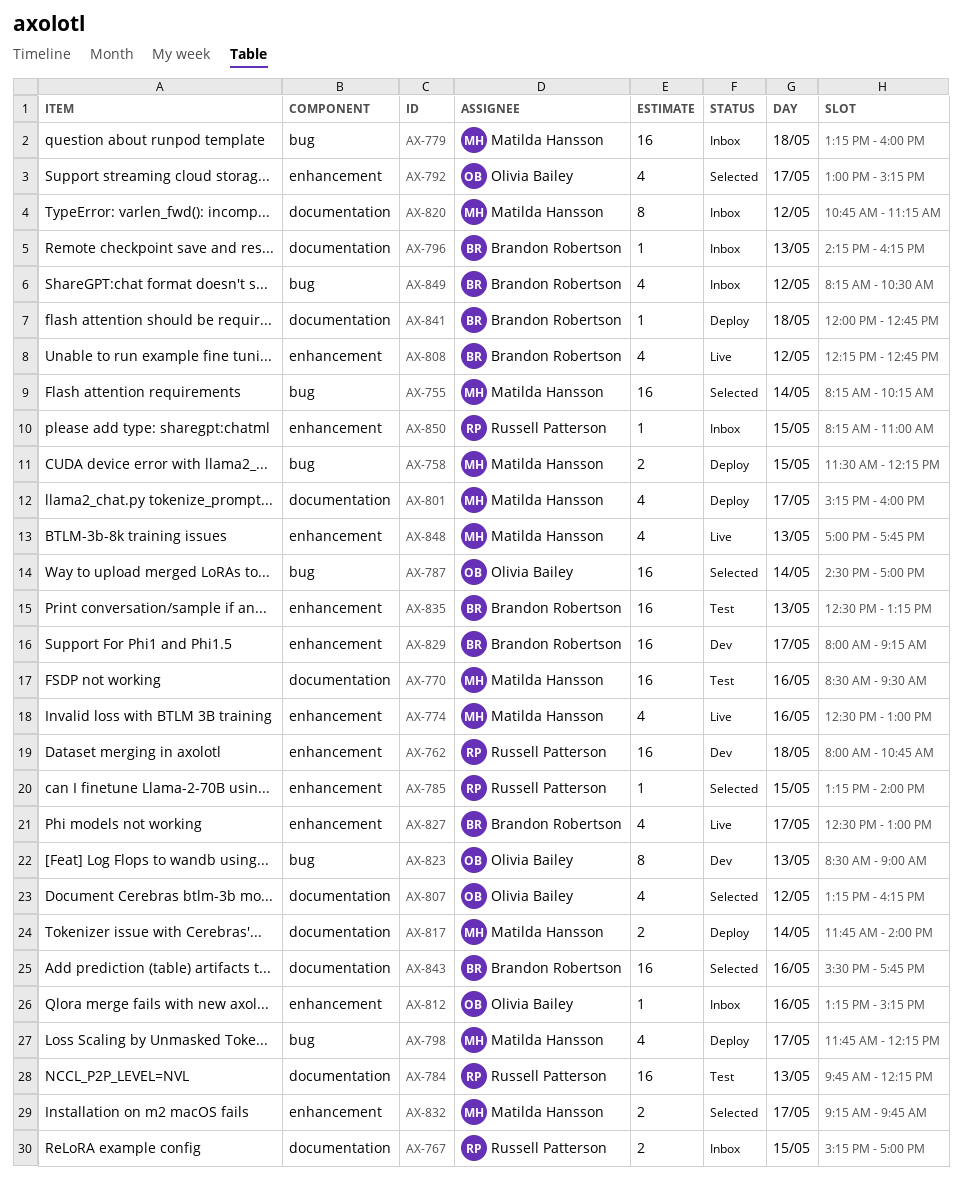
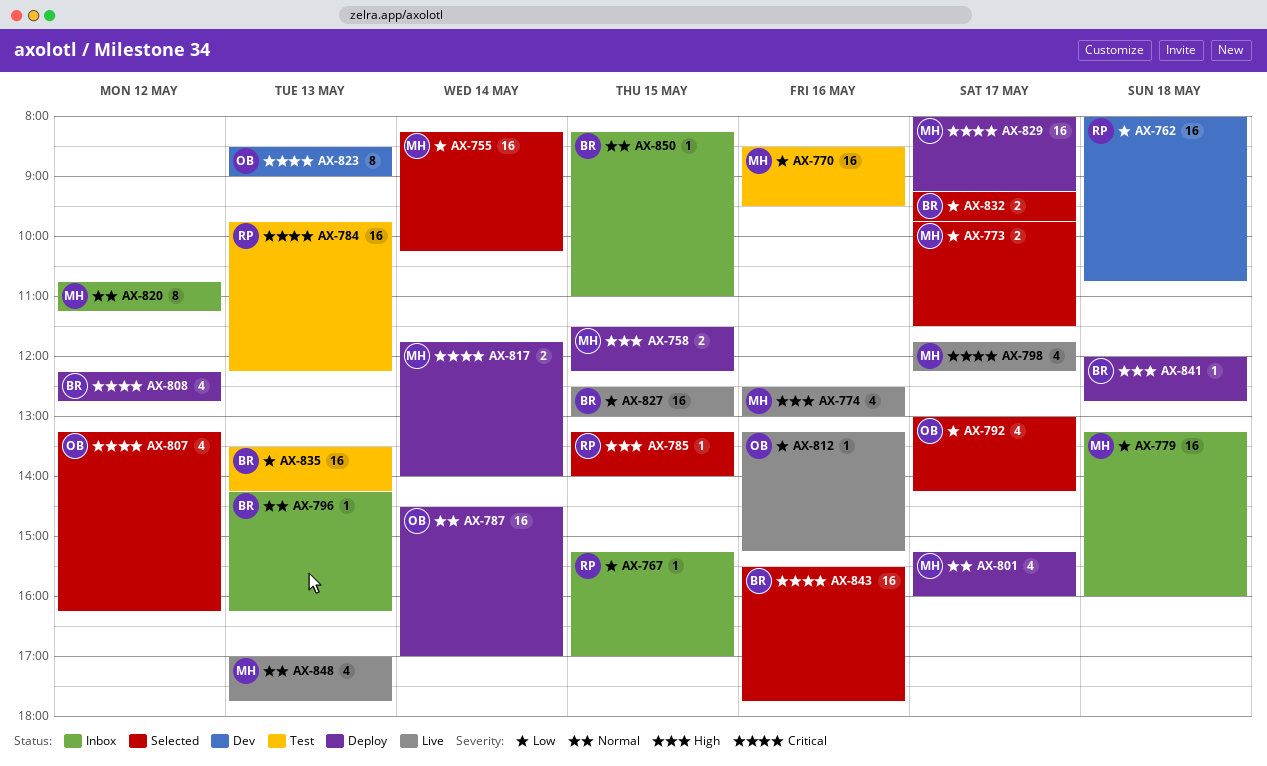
AX-767, estimate: 2 -> 1
AX-773: none -> present
AX-787, status: Selected -> Deploy
AX-792, ends: 15:15 -> 14:15
AX-798, status: Deploy -> Live
AX-808, status: Live -> Deploy
AX-812, status: Inbox -> Live
AX-827, estimate: 4 -> 16
AX-827, day: May 17 -> May 15
AX-829, status: Dev -> Deploy
AX-829, owner: Brandon Robertson -> Matilda Hansson
AX-832, owner: Matilda Hansson -> Brandon Robertson
AX-835, begins: 12:30 -> 13:30
AX-835, ends: 13:15 -> 14:15
AX-849: present -> none
AX-850, owner: Russell Patterson -> Brandon Robertson

